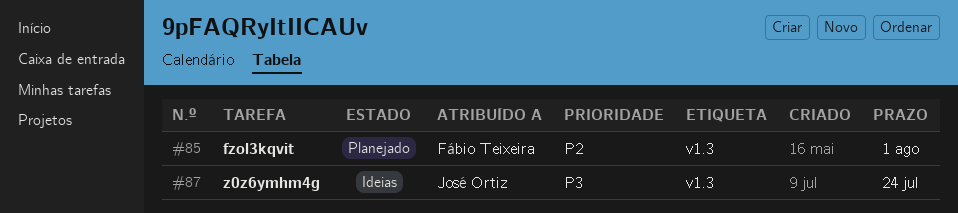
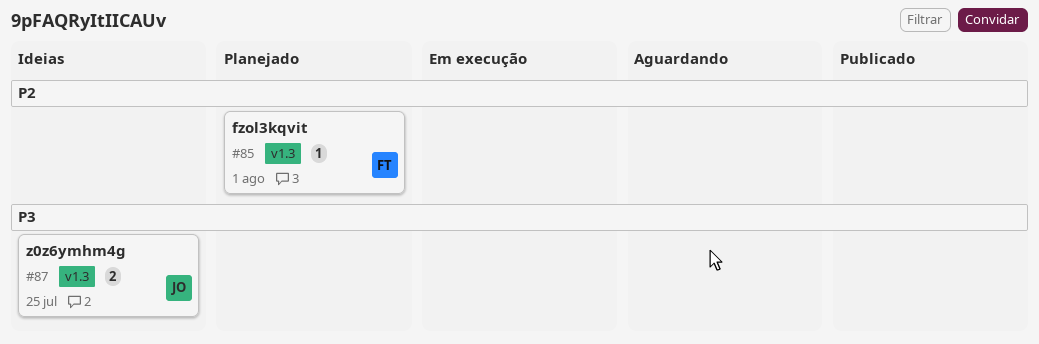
#87, due: Jul 24 -> Jul 25

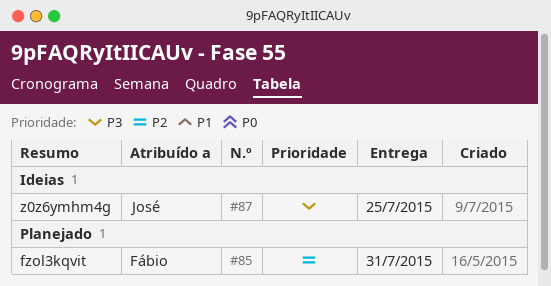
#85, due: Aug 1 -> Jul 31

